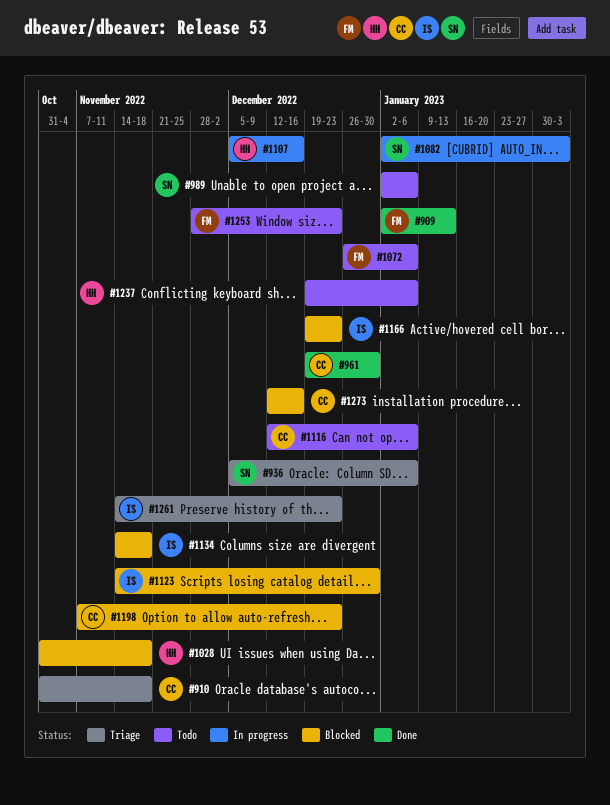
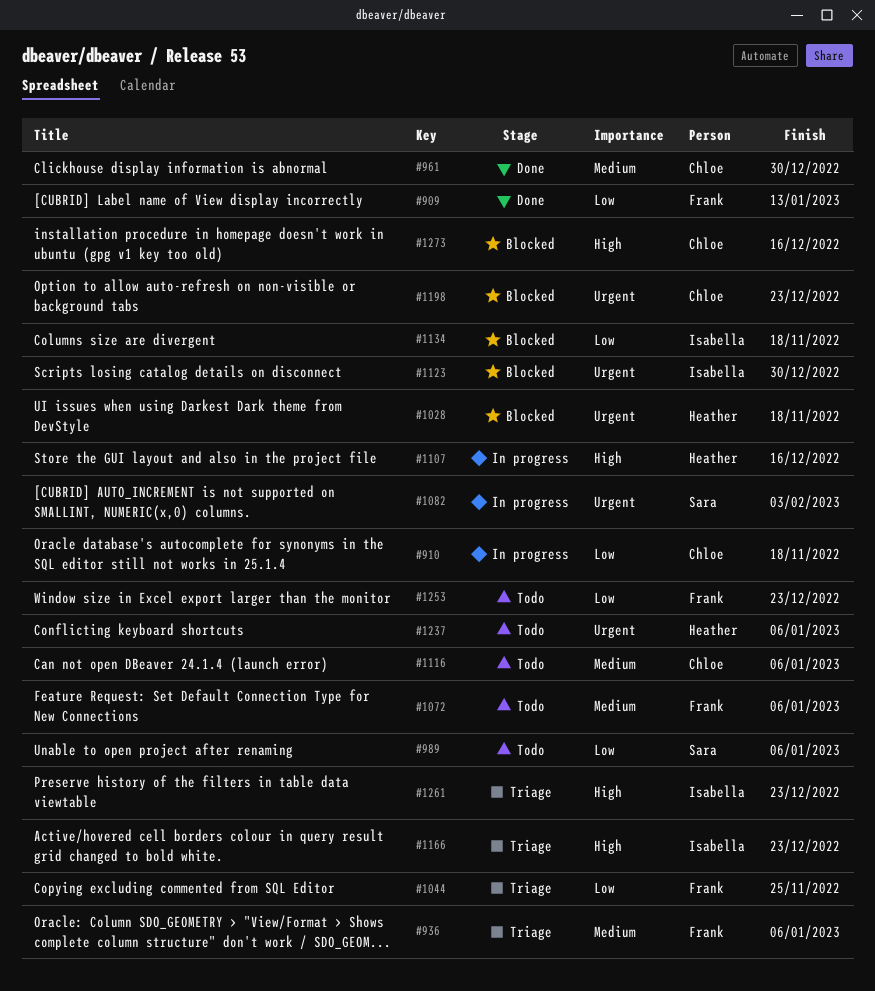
#910, status: Triage -> In progress
#936, owner: Sara -> Frank
#1044: none -> present
#1166, status: Blocked -> Triage

